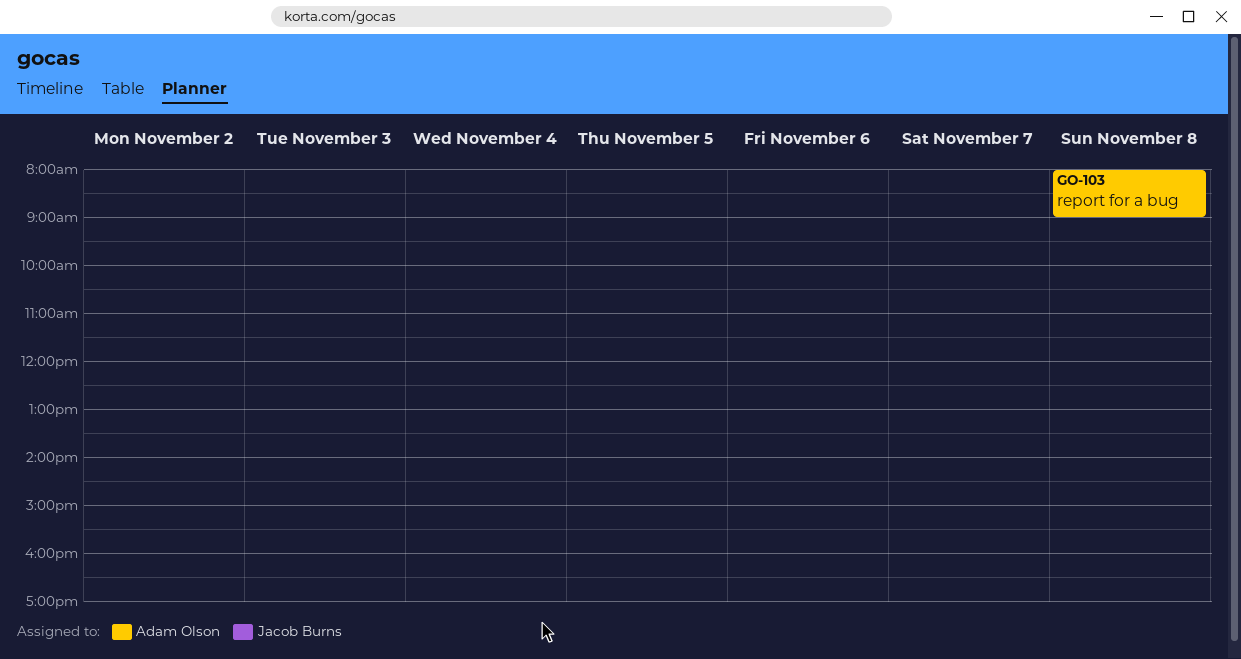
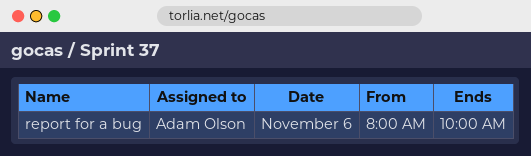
report for a bug, day: Nov 8 -> Nov 6
report for a bug, ends: 09:00 -> 10:00

